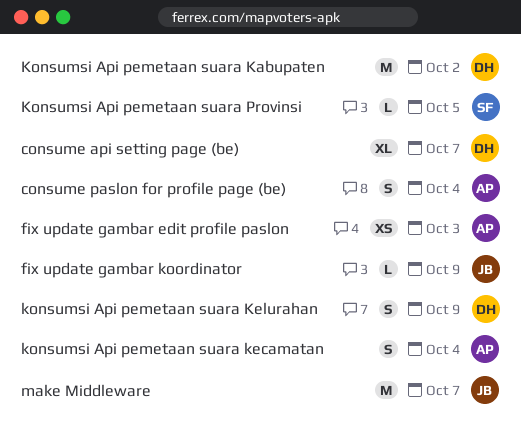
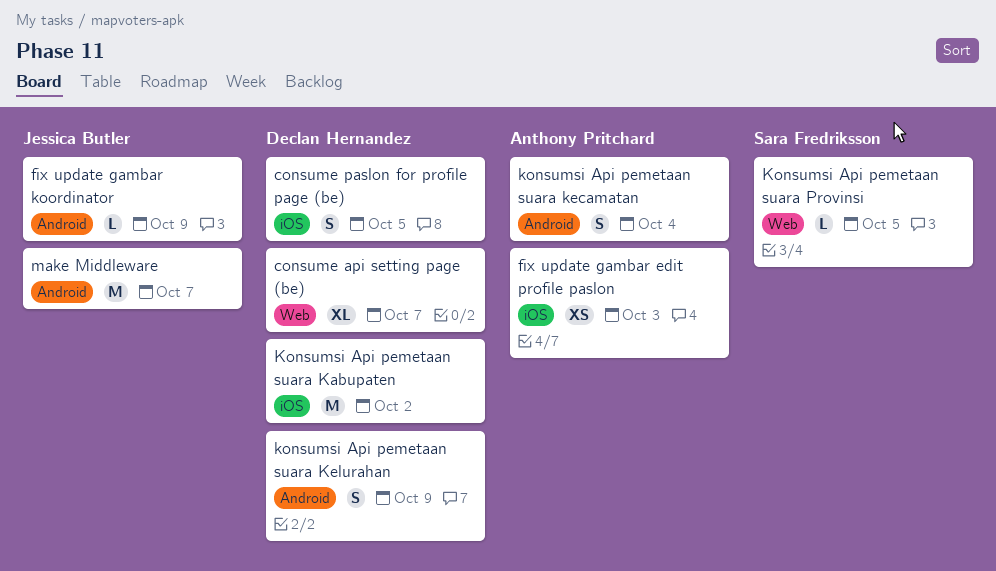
consume paslon for profile page (be), owner: Anthony Pritchard -> Declan Hernandez
consume paslon for profile page (be), due: Oct 4 -> Oct 5

